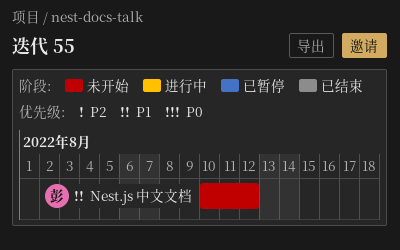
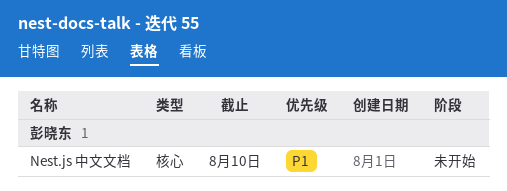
Nest.js 中文文档, due: Aug 12 -> Aug 10

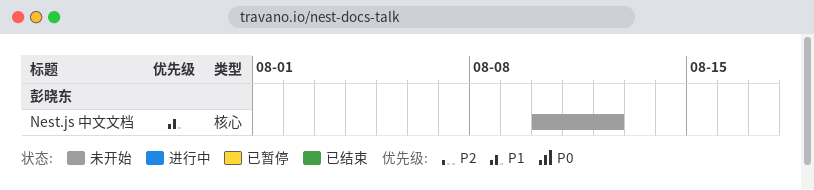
Nest.js 中文文档, due: Aug 10 -> Aug 12

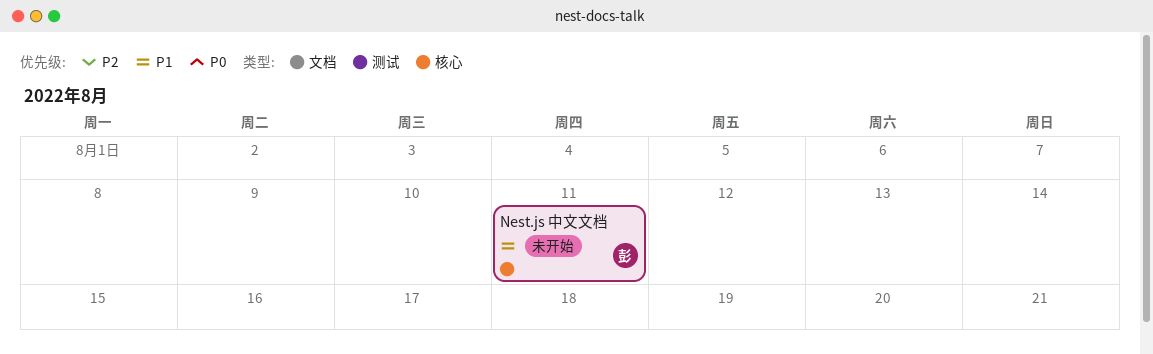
Nest.js 中文文档, due: Aug 12 -> Aug 11

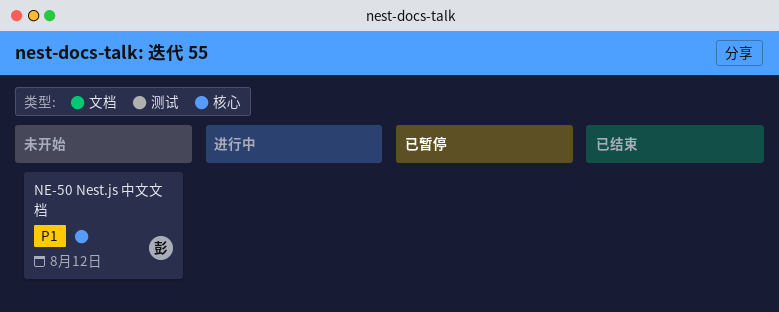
Nest.js 中文文档, due: Aug 11 -> Aug 12

